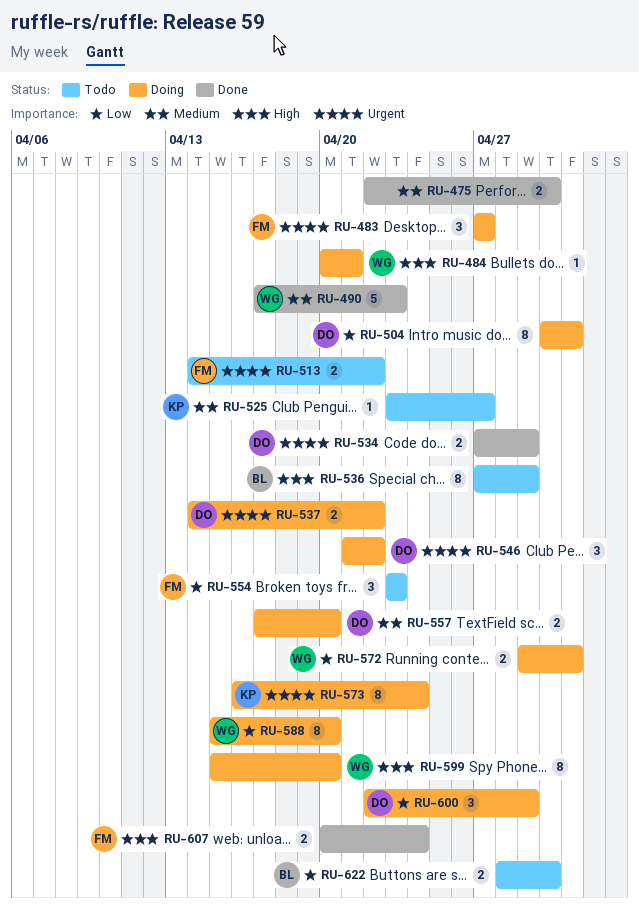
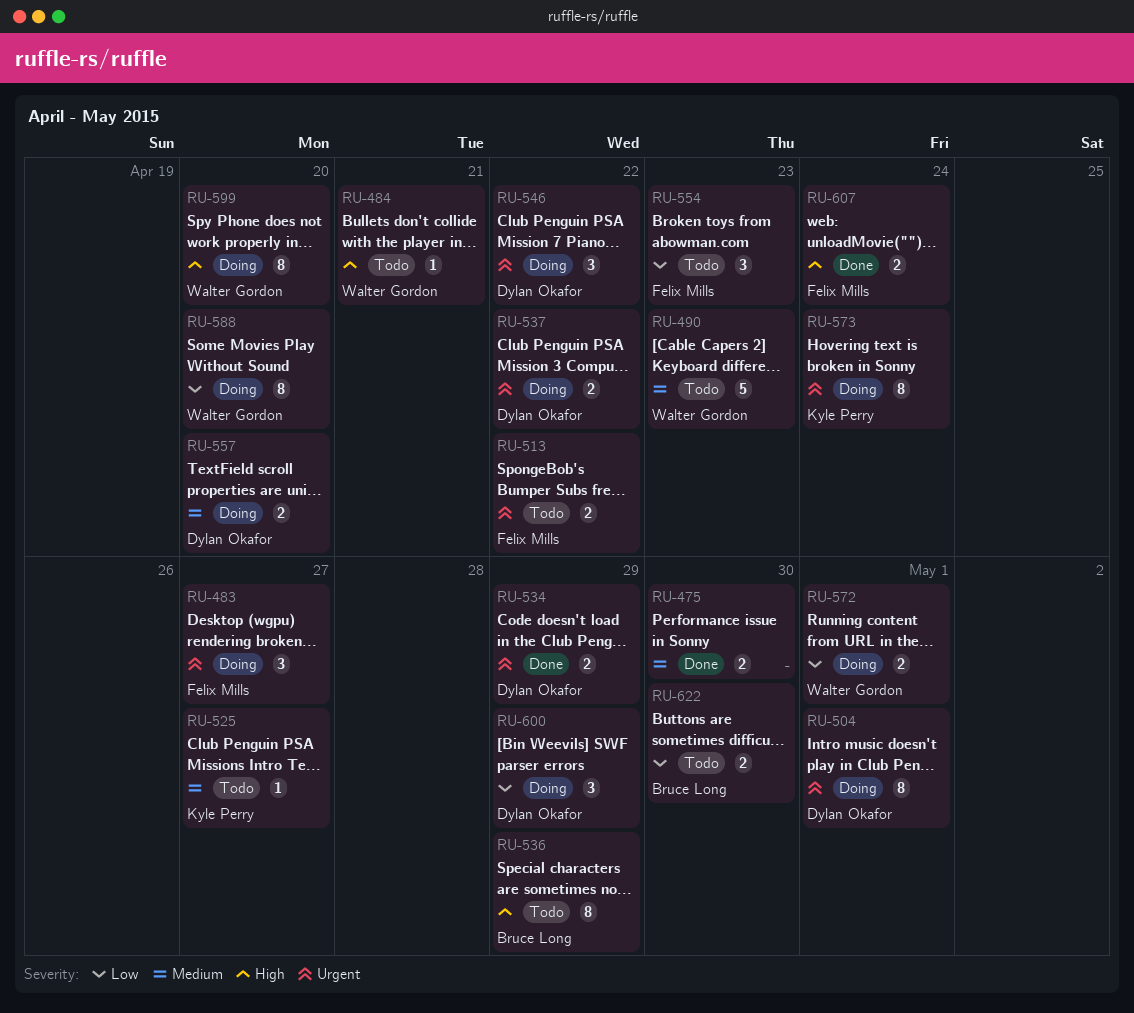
RU-484, status: Doing -> Todo
RU-490, status: Done -> Todo
RU-504, priority: Low -> Urgent

